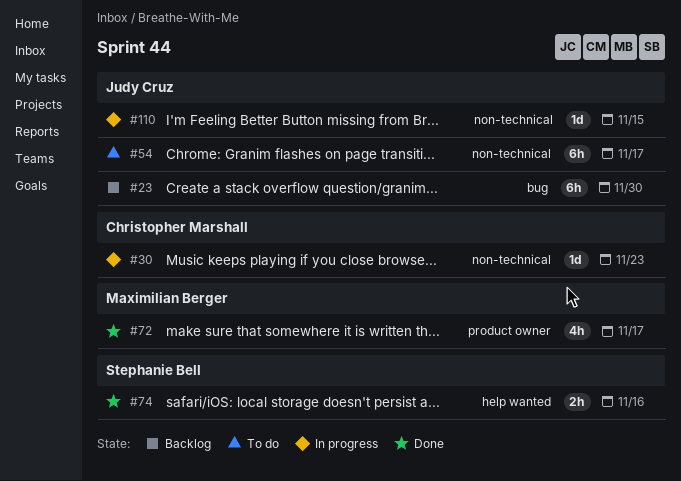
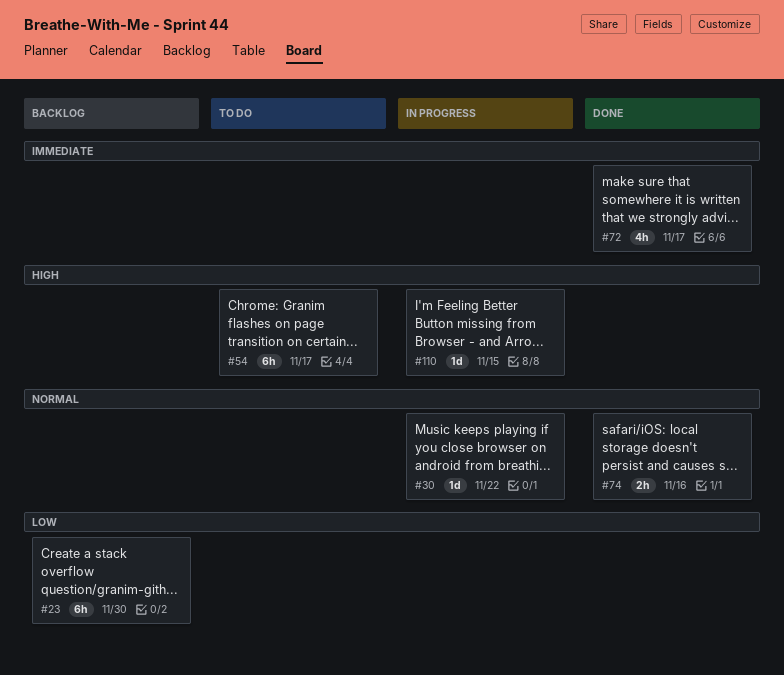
#30, due: Nov 23 -> Nov 22

